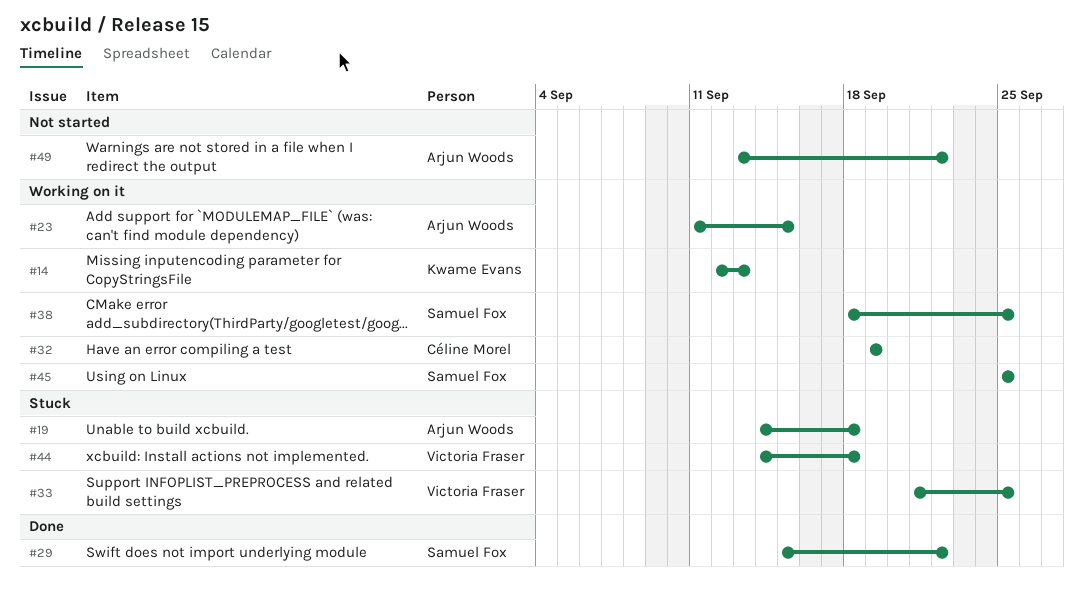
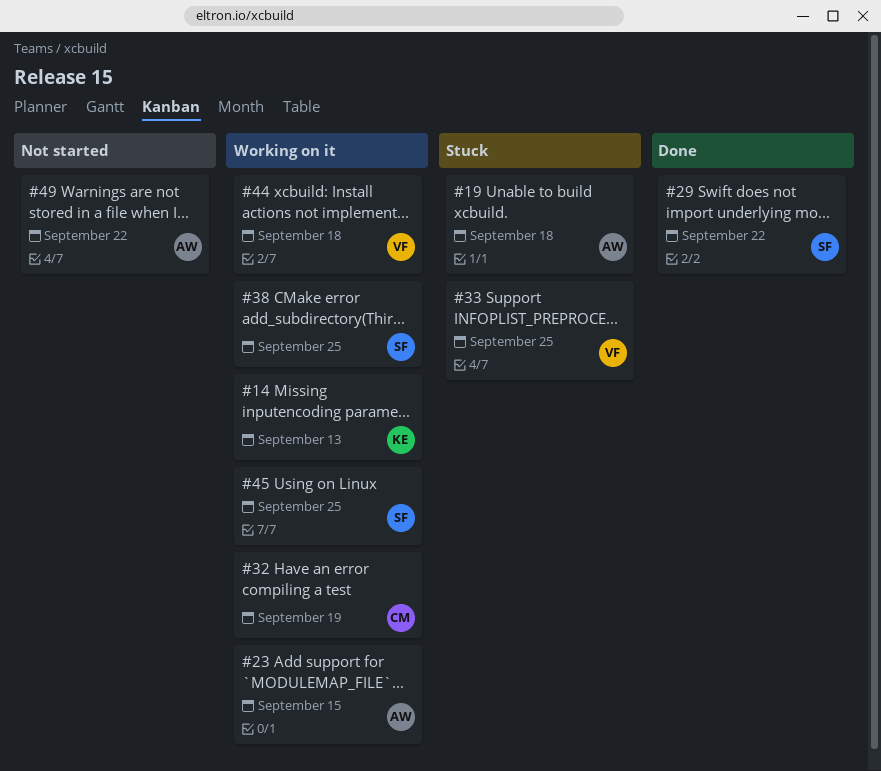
#44, status: Stuck -> Working on it

